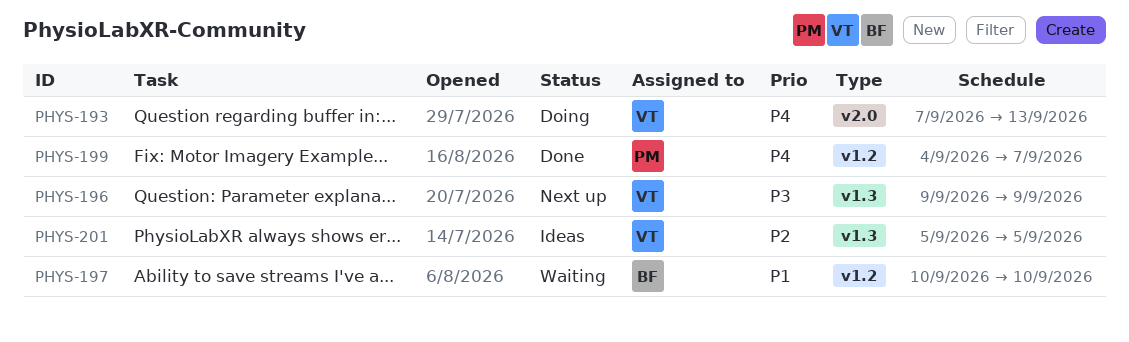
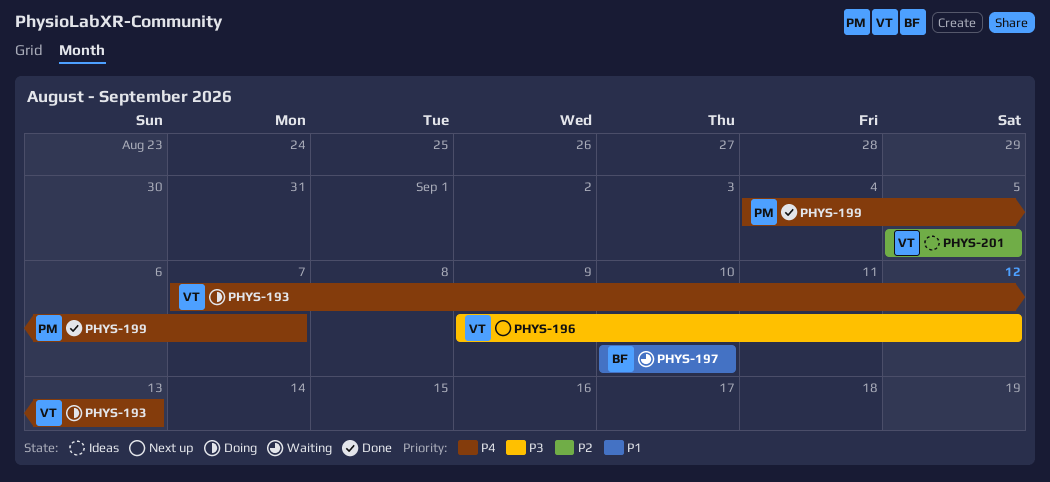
PHYS-196, due: Sep 9 -> Sep 12

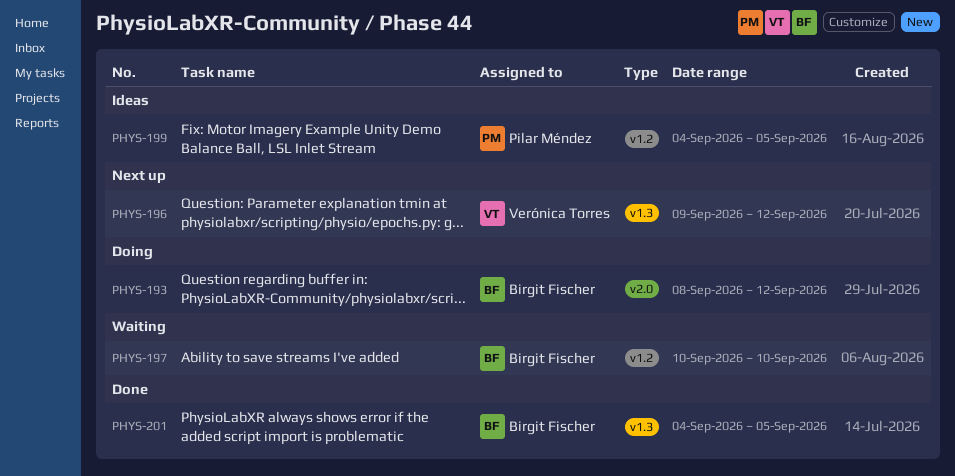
PHYS-193, owner: Verónica Torres -> Birgit Fischer
PHYS-193, start: Sep 7 -> Sep 8
PHYS-193, due: Sep 13 -> Sep 12
PHYS-199, status: Done -> Ideas
PHYS-199, due: Sep 7 -> Sep 5
PHYS-201, status: Ideas -> Done
PHYS-201, owner: Verónica Torres -> Birgit Fischer
PHYS-201, start: Sep 5 -> Sep 4

